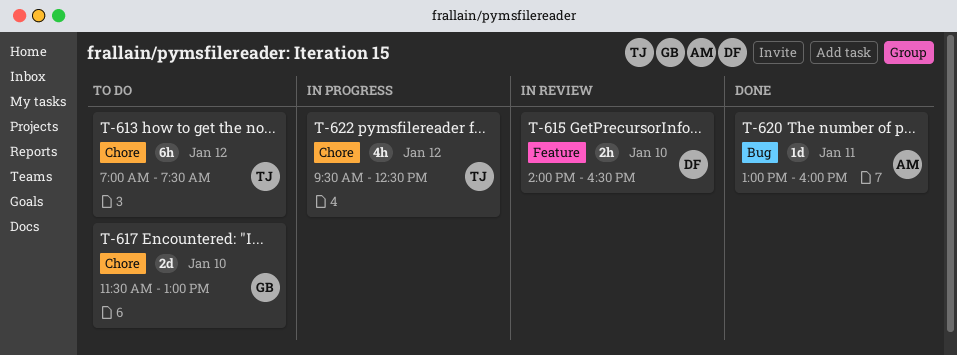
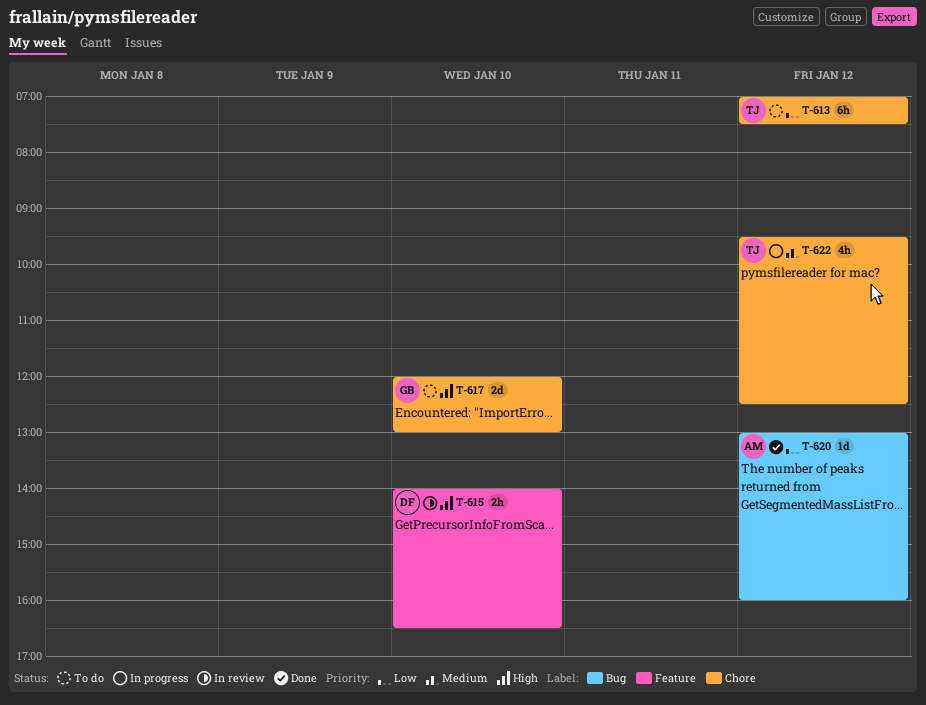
T-617, begins: 11:30 -> 12:00
T-620, day: Jan 11 -> Jan 12

